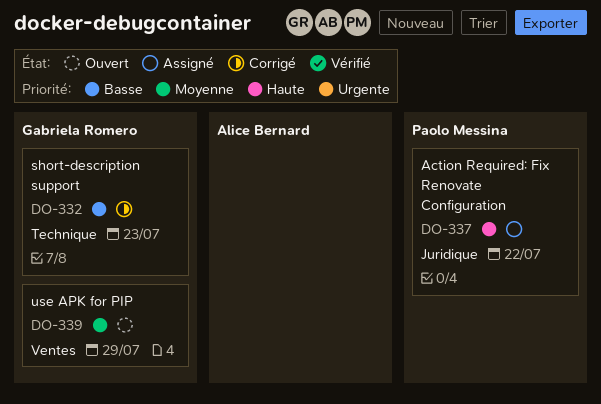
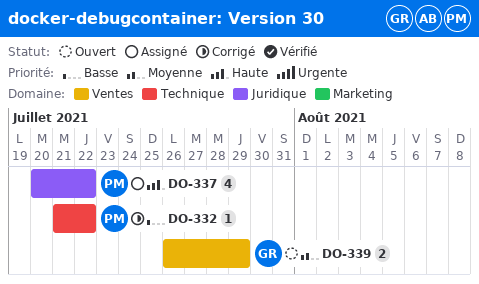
DO-332, owner: Gabriela Romero -> Paolo Messina
DO-332, due: Jul 23 -> Jul 22

